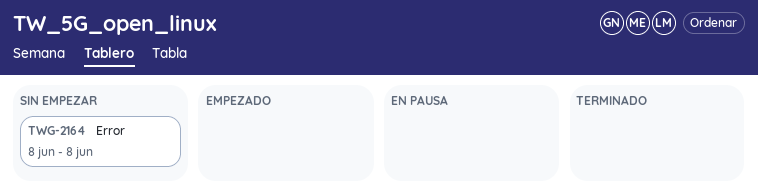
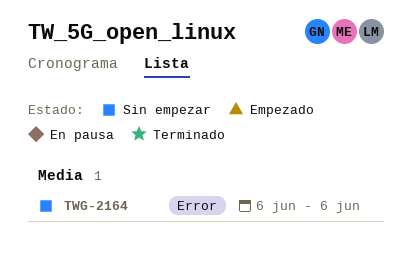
TWG-2164, start: Jun 8 -> Jun 6
TWG-2164, due: Jun 8 -> Jun 6

